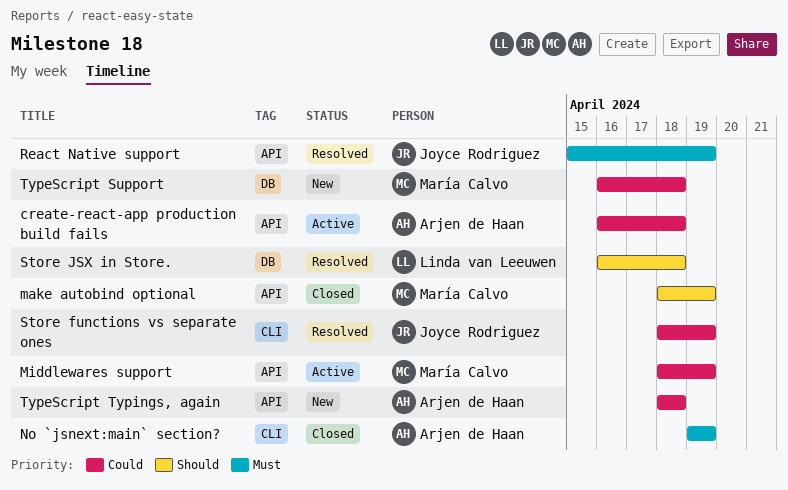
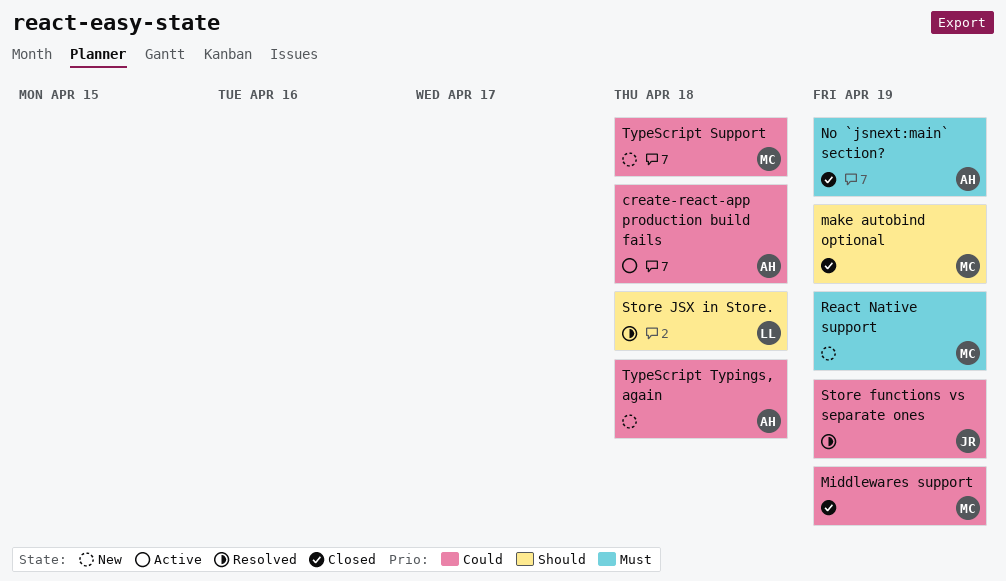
Middlewares support, status: Active -> Closed
React Native support, status: Resolved -> New
React Native support, owner: Joyce Rodriguez -> María Calvo

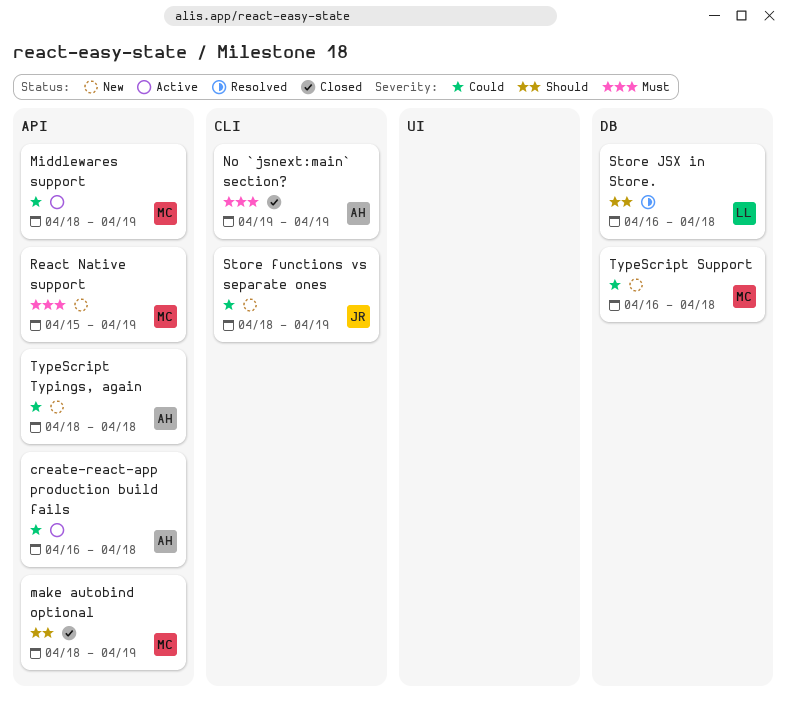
Middlewares support, status: Closed -> Active
Store functions vs separate ones, status: Resolved -> New

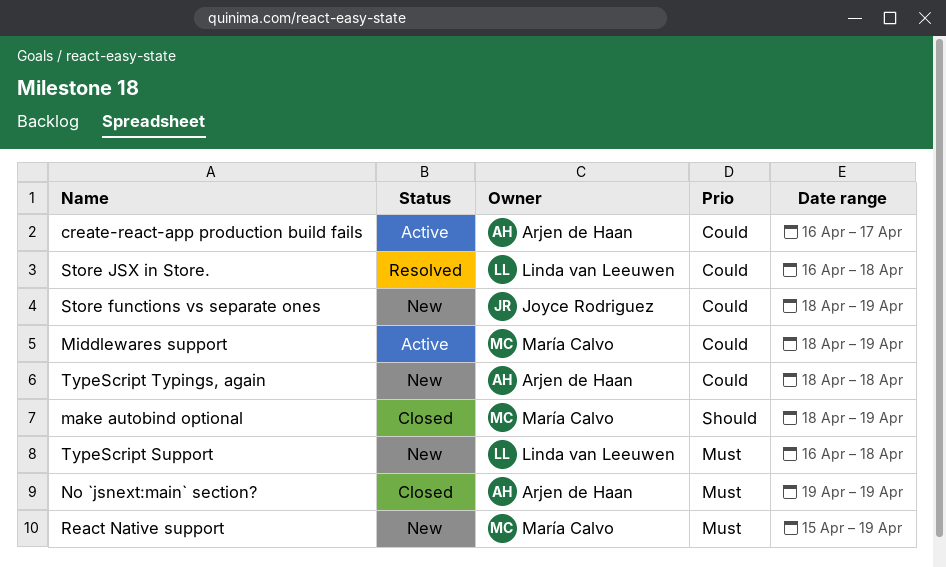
create-react-app production build fails, due: Apr 18 -> Apr 17
Store JSX in Store., priority: Should -> Could
TypeScript Support, owner: María Calvo -> Linda van Leeuwen
TypeScript Support, priority: Could -> Must

